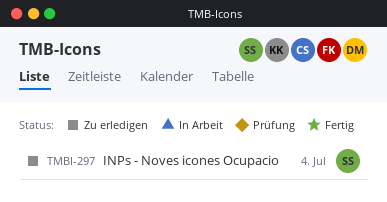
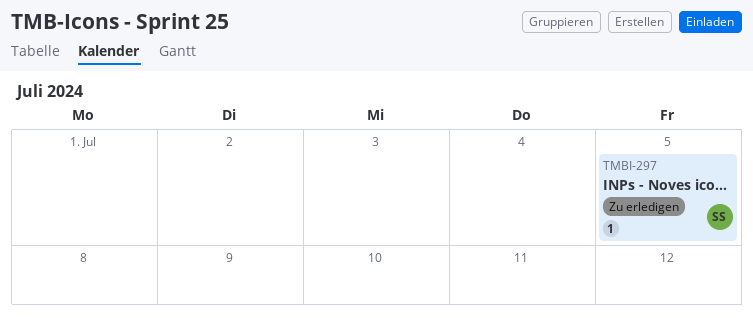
TMBI-297, due: Jul 4 -> Jul 5

